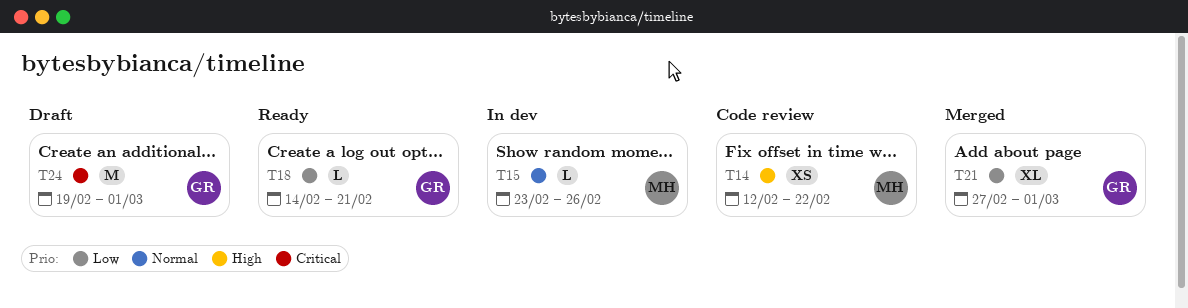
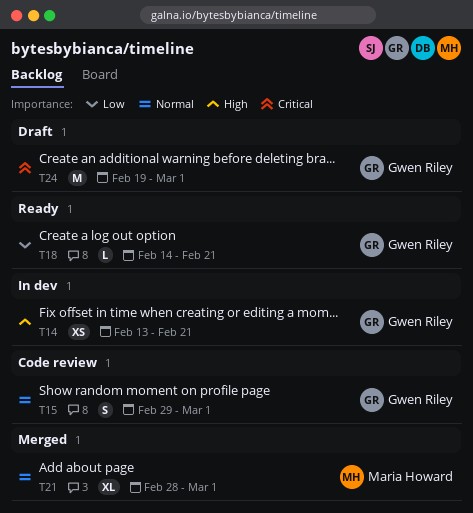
T14, status: Code review -> In dev
T14, owner: Maria Howard -> Gwen Riley
T14, start: Feb 12 -> Feb 13
T14, due: Feb 22 -> Feb 21
T15, status: In dev -> Code review
T15, owner: Maria Howard -> Gwen Riley
T15, estimate: L -> S
T15, start: Feb 23 -> Feb 29
T15, due: Feb 26 -> Mar 1
T21, owner: Gwen Riley -> Maria Howard
T21, priority: Low -> Normal
T21, start: Feb 27 -> Feb 28

